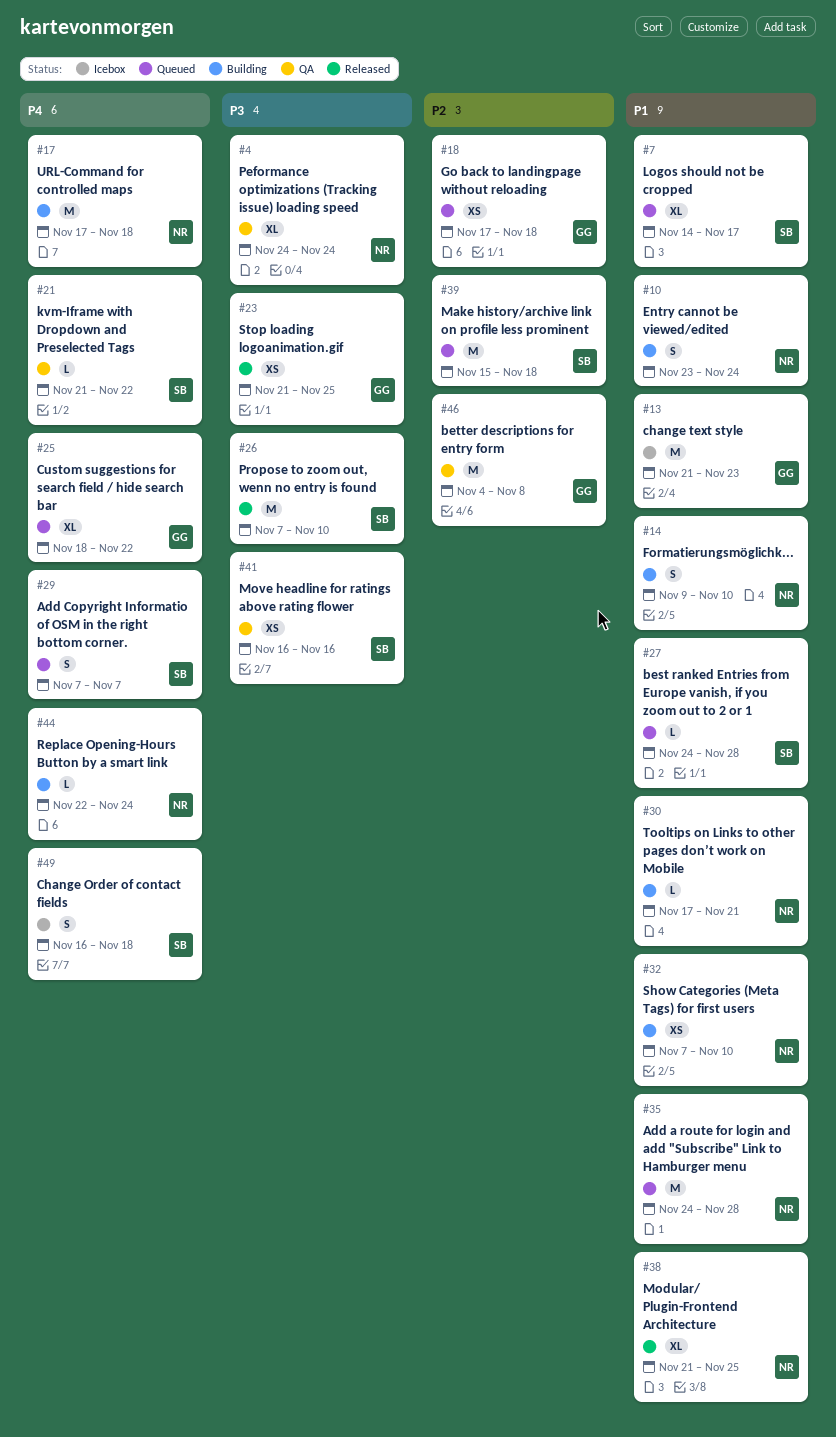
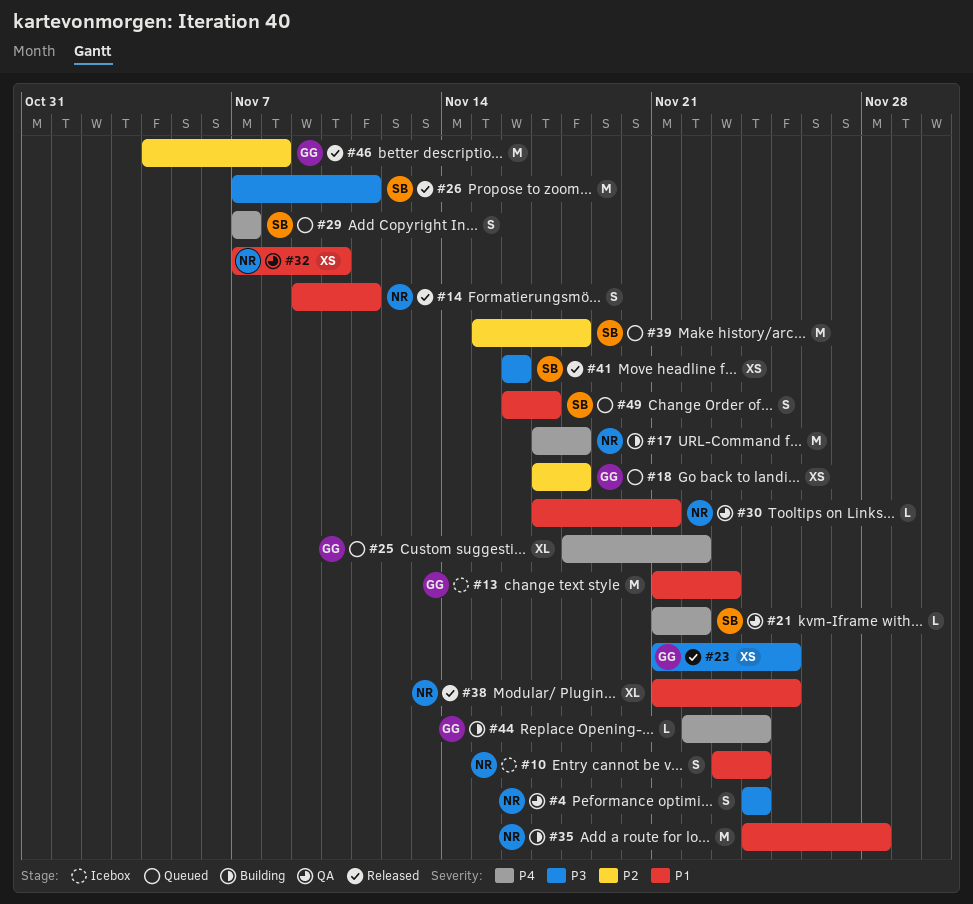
#4, estimate: XL -> S
#7: present -> none
#10, status: Building -> Icebox
#14, status: Building -> Released
#14, due: Nov 10 -> Nov 11
#26, due: Nov 10 -> Nov 11
#27: present -> none
#30, status: Building -> QA
#32, status: Building -> QA
#35, status: Queued -> Building
#41, status: QA -> Released
#44, owner: NR -> GG
#46, status: QA -> Released
#49, status: Icebox -> Queued
#49, priority: P4 -> P1
#49, due: Nov 18 -> Nov 17

